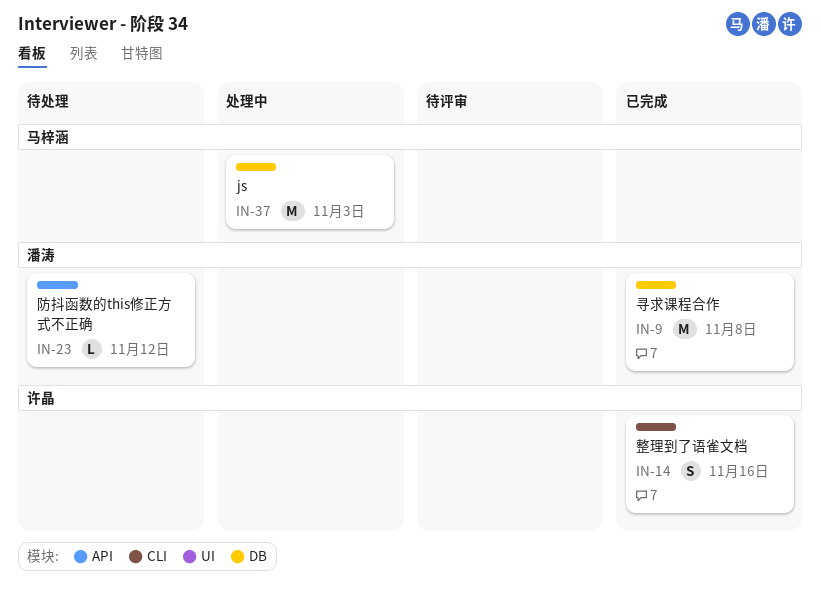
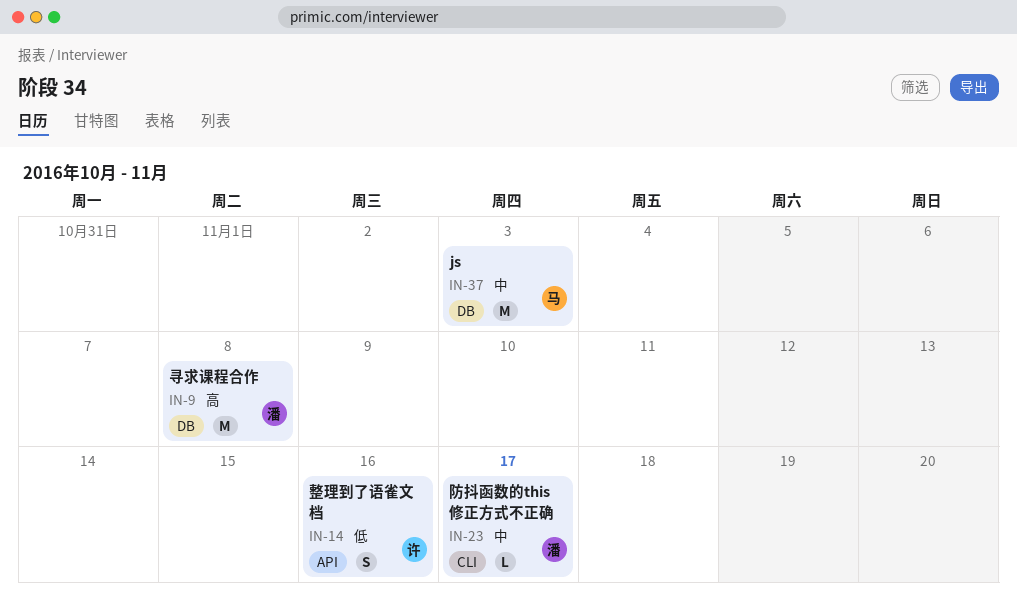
IN-14, label: CLI -> API
IN-23, label: API -> CLI
IN-23, due: Nov 12 -> Nov 17

